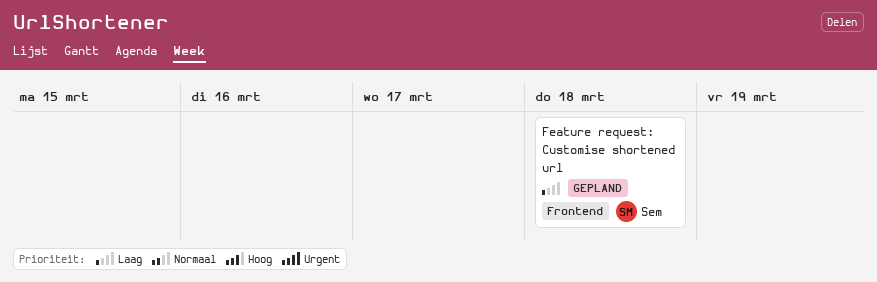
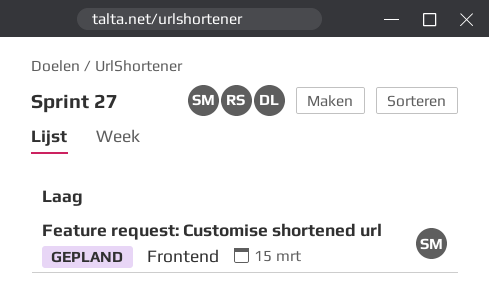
Feature request: Customise shortened url, due: Mar 18 -> Mar 15

